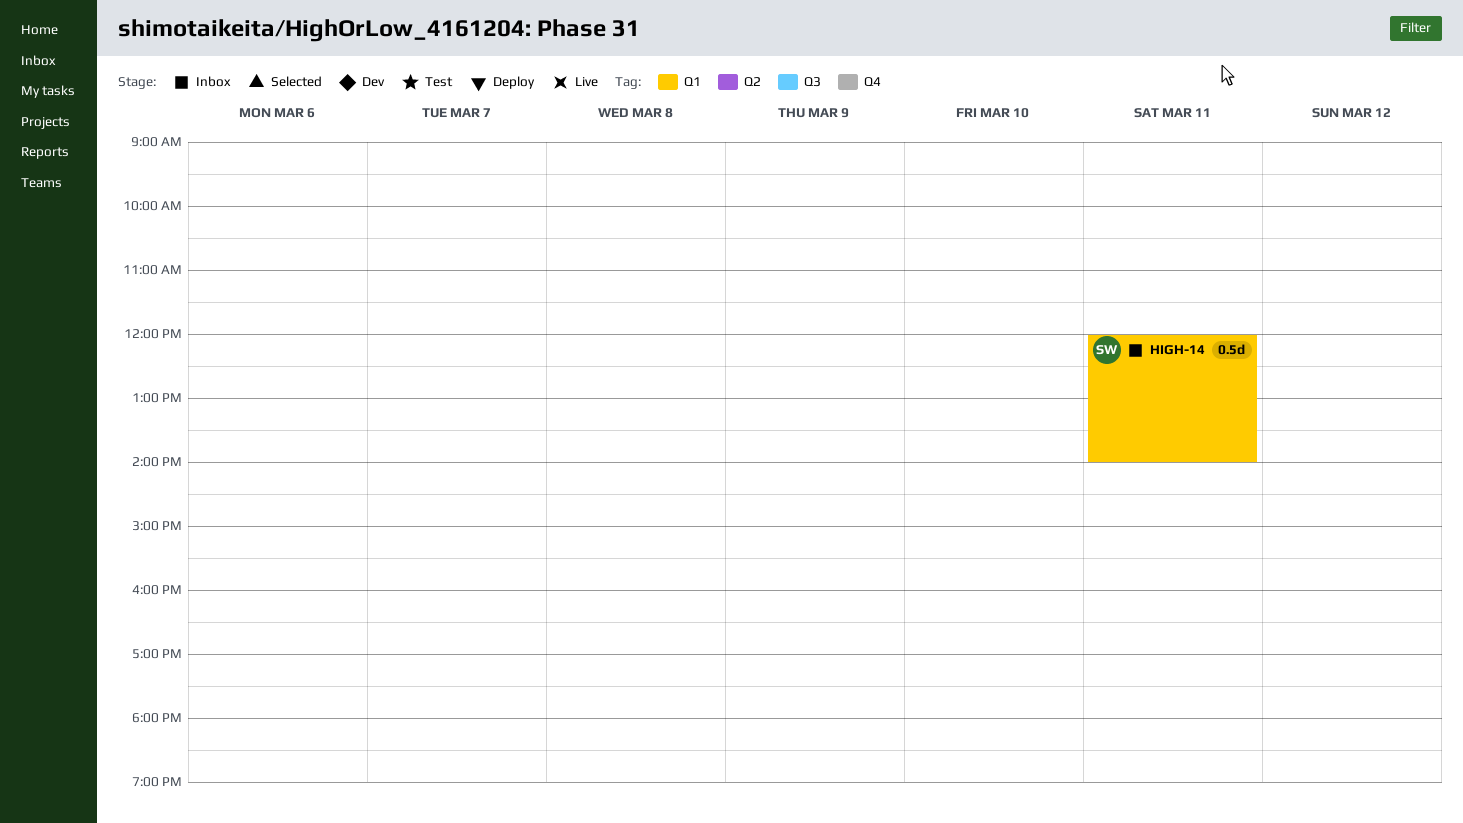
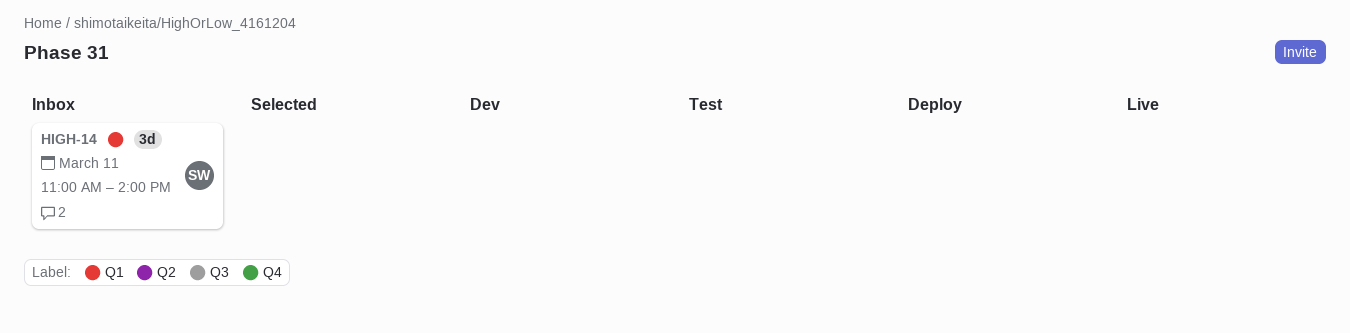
HIGH-14, estimate: 0.5d -> 3d
HIGH-14, begins: 12:00 -> 11:00

